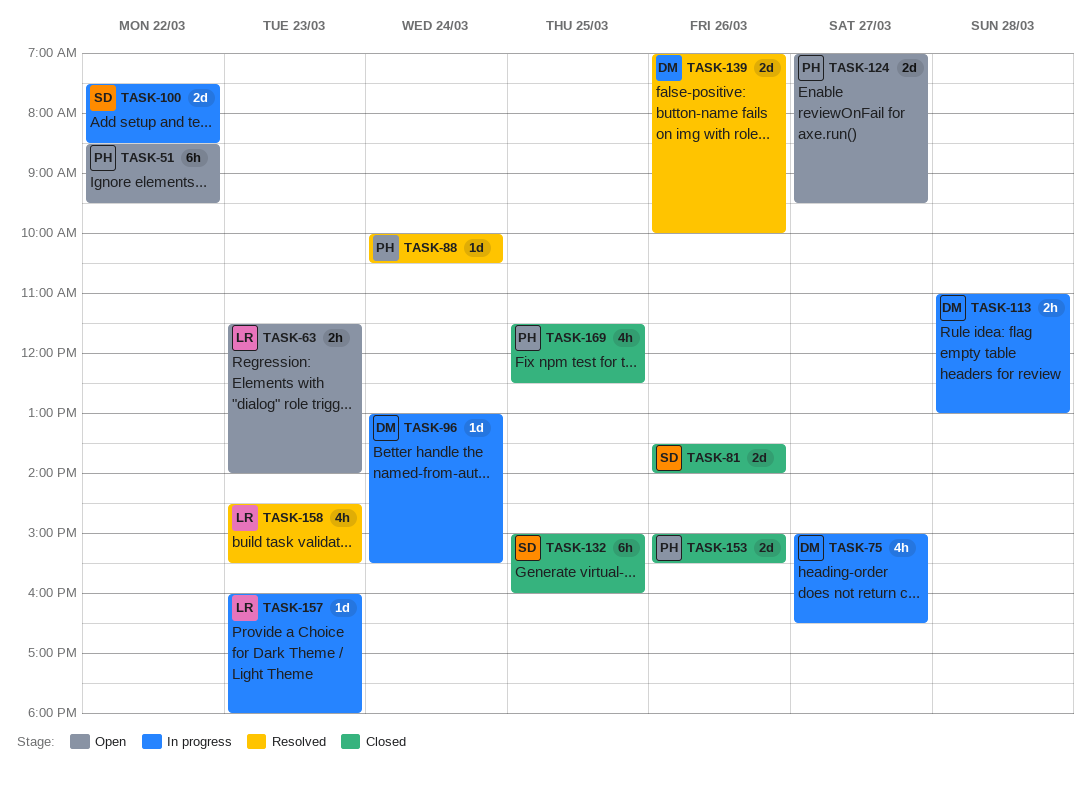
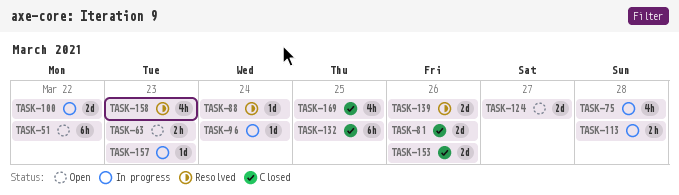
TASK-75, day: Mar 27 -> Mar 28

